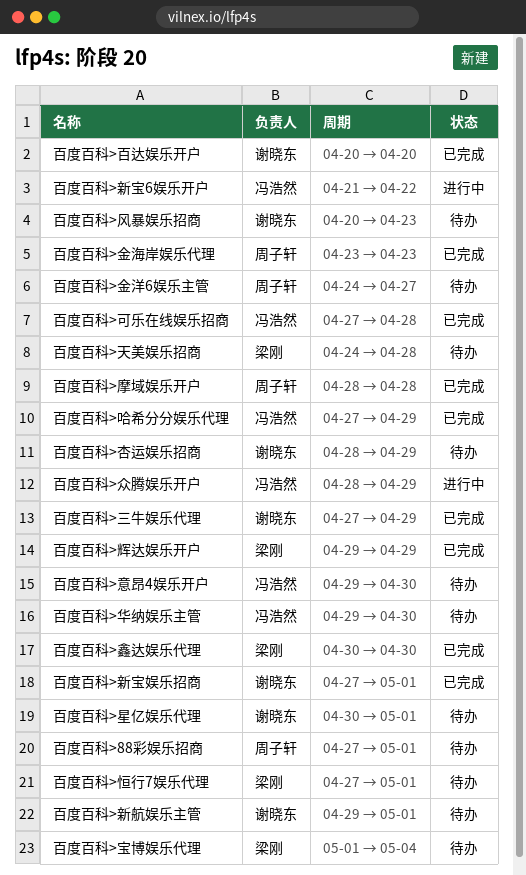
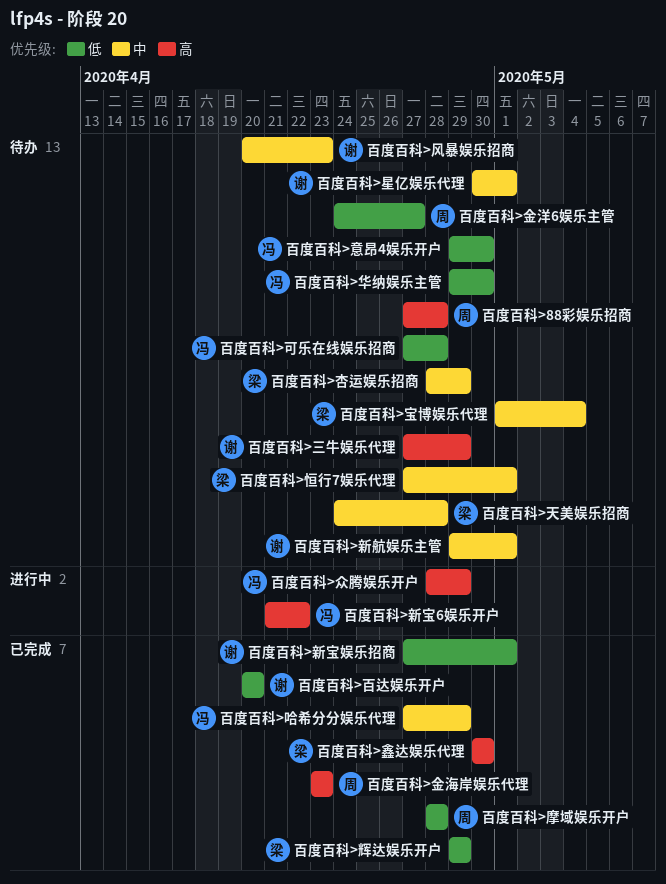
百度百科>88彩娱乐招商, due: May 1 -> Apr 28
百度百科>三牛娱乐代理, status: 已完成 -> 待办
百度百科>可乐在线娱乐招商, status: 已完成 -> 待办
百度百科>杏运娱乐招商, owner: 谢晓东 -> 梁刚

